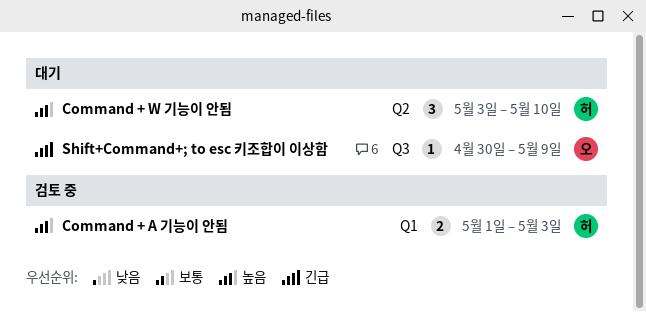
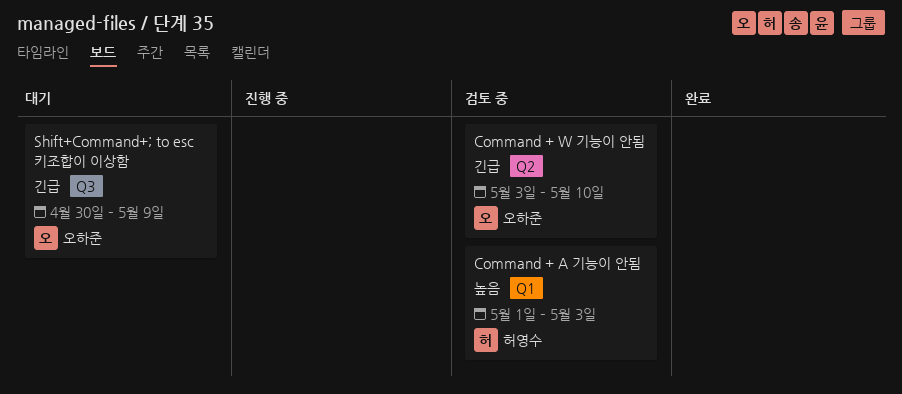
Command + W 기능이 안됨, status: 대기 -> 검토 중
Command + W 기능이 안됨, owner: 허영수 -> 오하준
Command + W 기능이 안됨, priority: 높음 -> 긴급

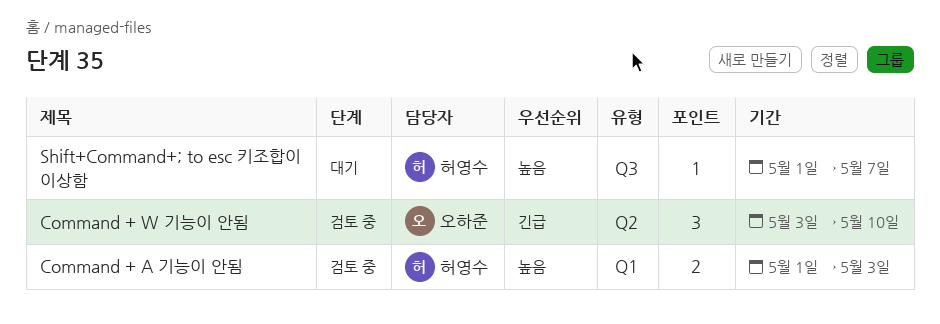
Shift+Command+; to esc 키조합이 이상함, owner: 오하준 -> 허영수
Shift+Command+; to esc 키조합이 이상함, priority: 긴급 -> 높음
Shift+Command+; to esc 키조합이 이상함, start: Apr 30 -> May 1
Shift+Command+; to esc 키조합이 이상함, due: May 9 -> May 7

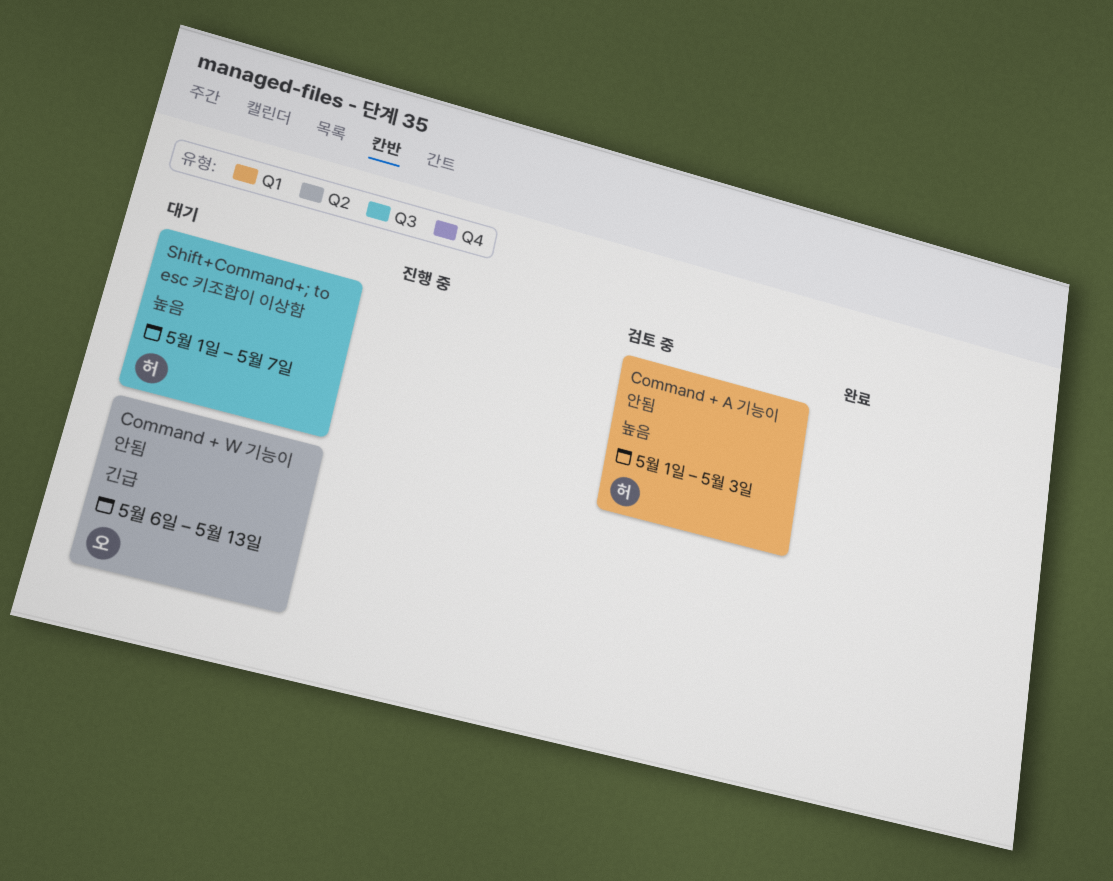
Command + W 기능이 안됨, status: 검토 중 -> 대기
Command + W 기능이 안됨, start: May 3 -> May 6
Command + W 기능이 안됨, due: May 10 -> May 13

